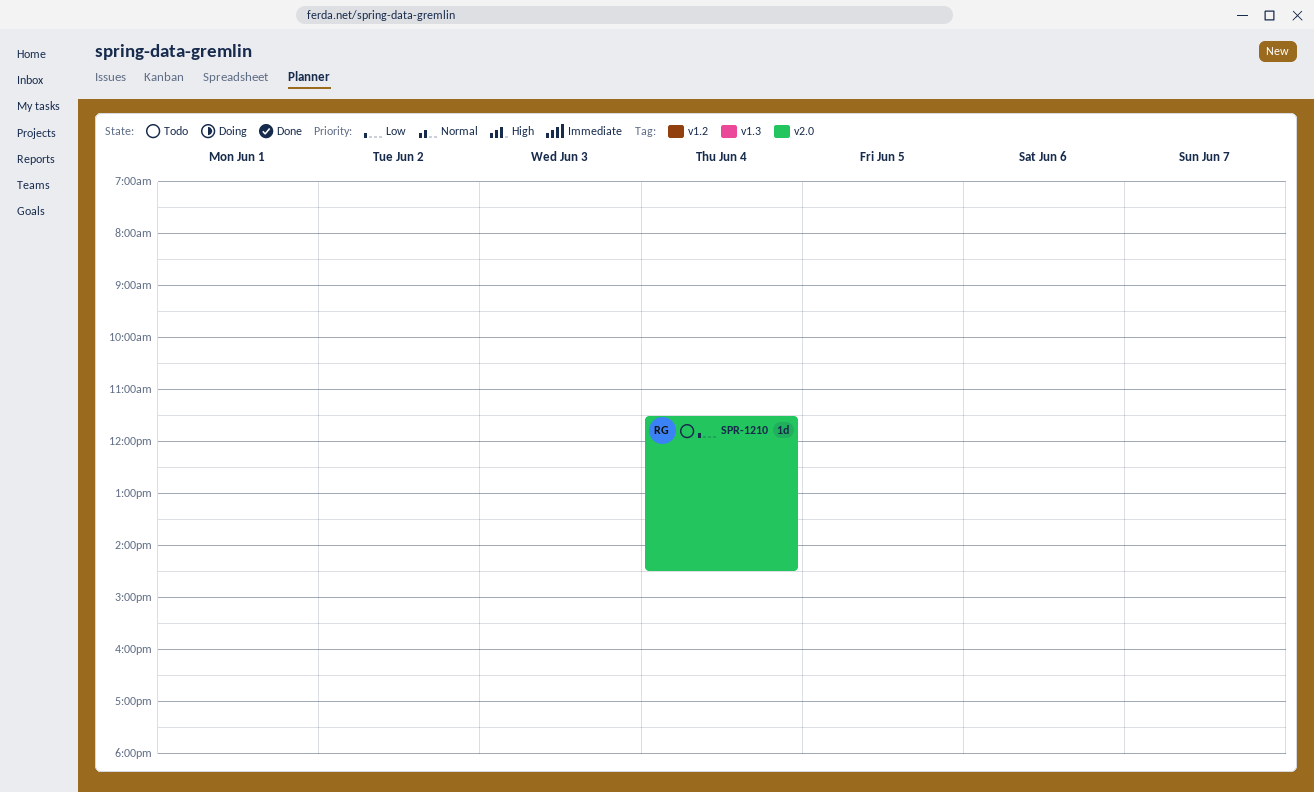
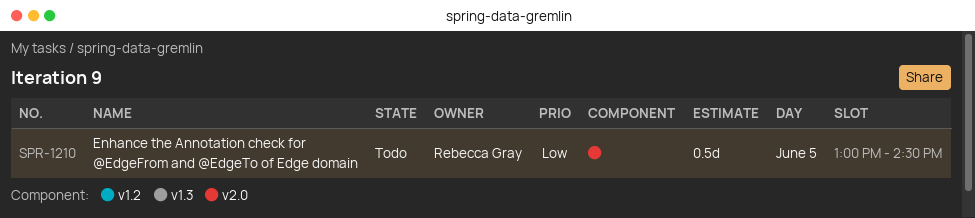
SPR-1210, estimate: 1d -> 0.5d
SPR-1210, day: Jun 4 -> Jun 5
SPR-1210, begins: 11:30 -> 13:00

